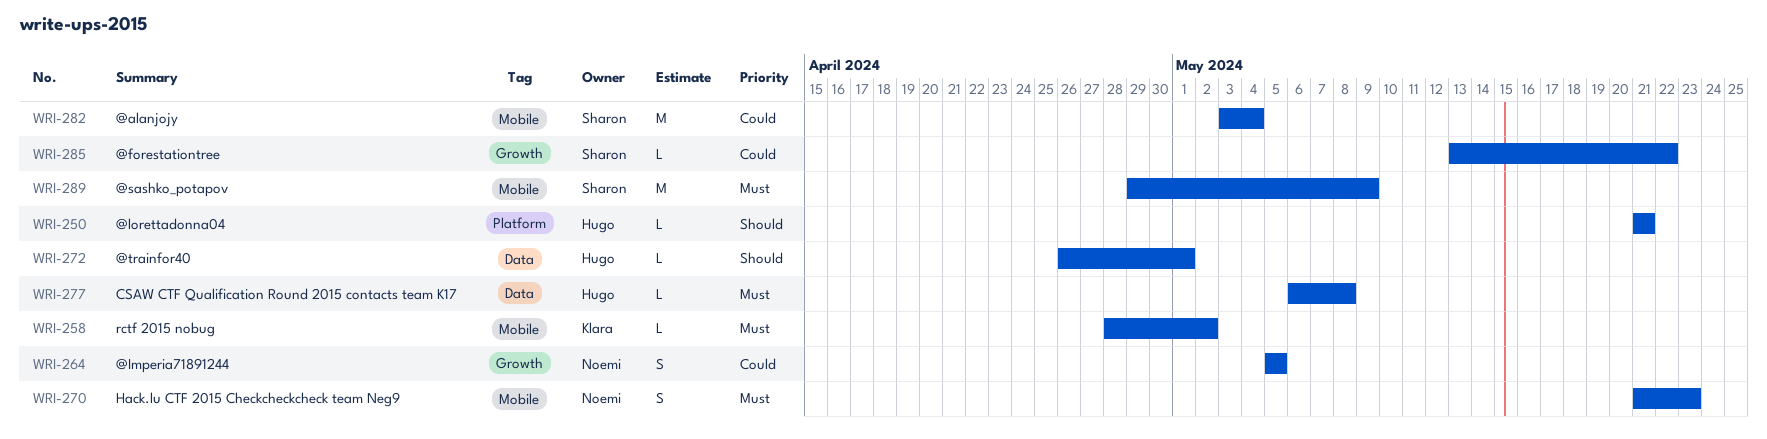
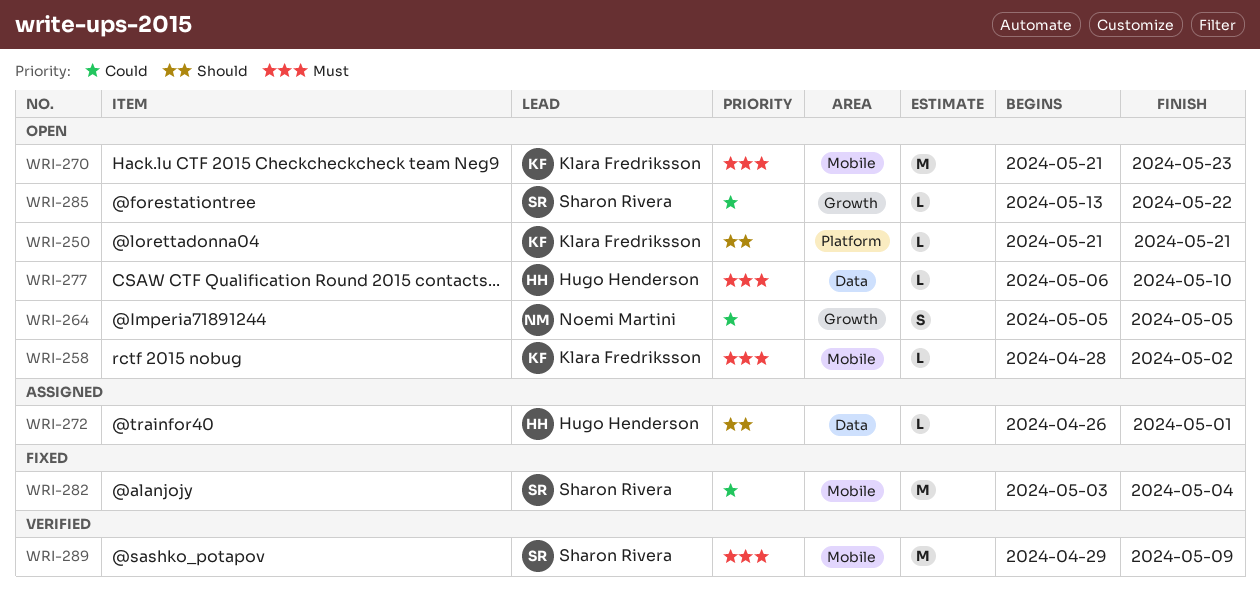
WRI-250, owner: Hugo Henderson -> Klara Fredriksson
WRI-270, owner: Noemi Martini -> Klara Fredriksson
WRI-270, estimate: S -> M
WRI-277, due: May 8 -> May 10

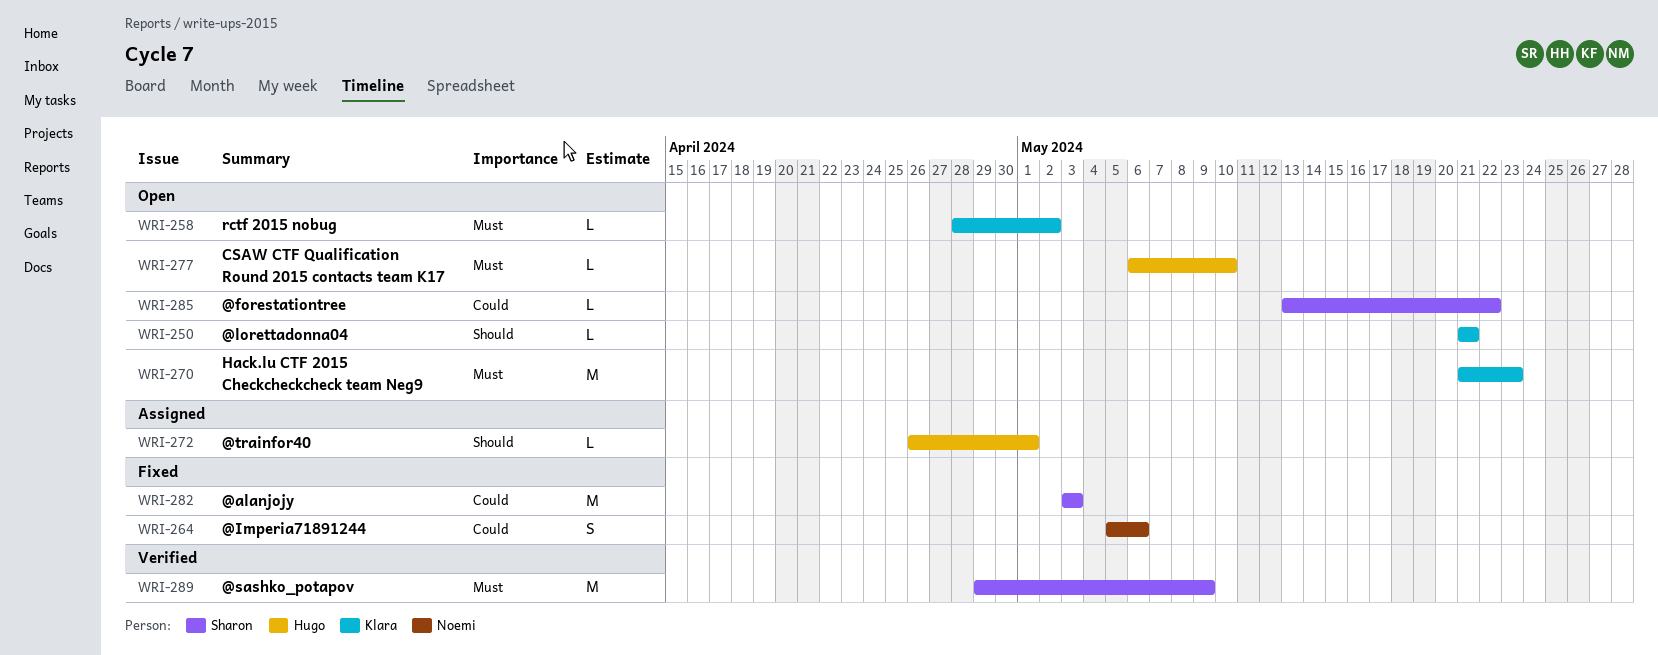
WRI-264, status: Open -> Fixed
WRI-264, due: May 5 -> May 6
WRI-282, due: May 4 -> May 3

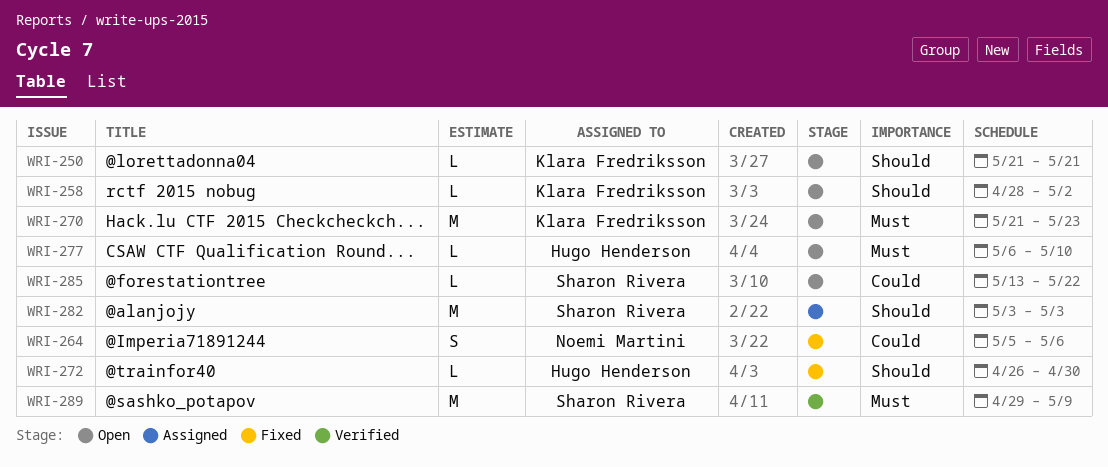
WRI-258, priority: Must -> Should
WRI-272, status: Assigned -> Fixed
WRI-272, due: May 1 -> Apr 30
WRI-282, status: Fixed -> Assigned
WRI-282, priority: Could -> Should

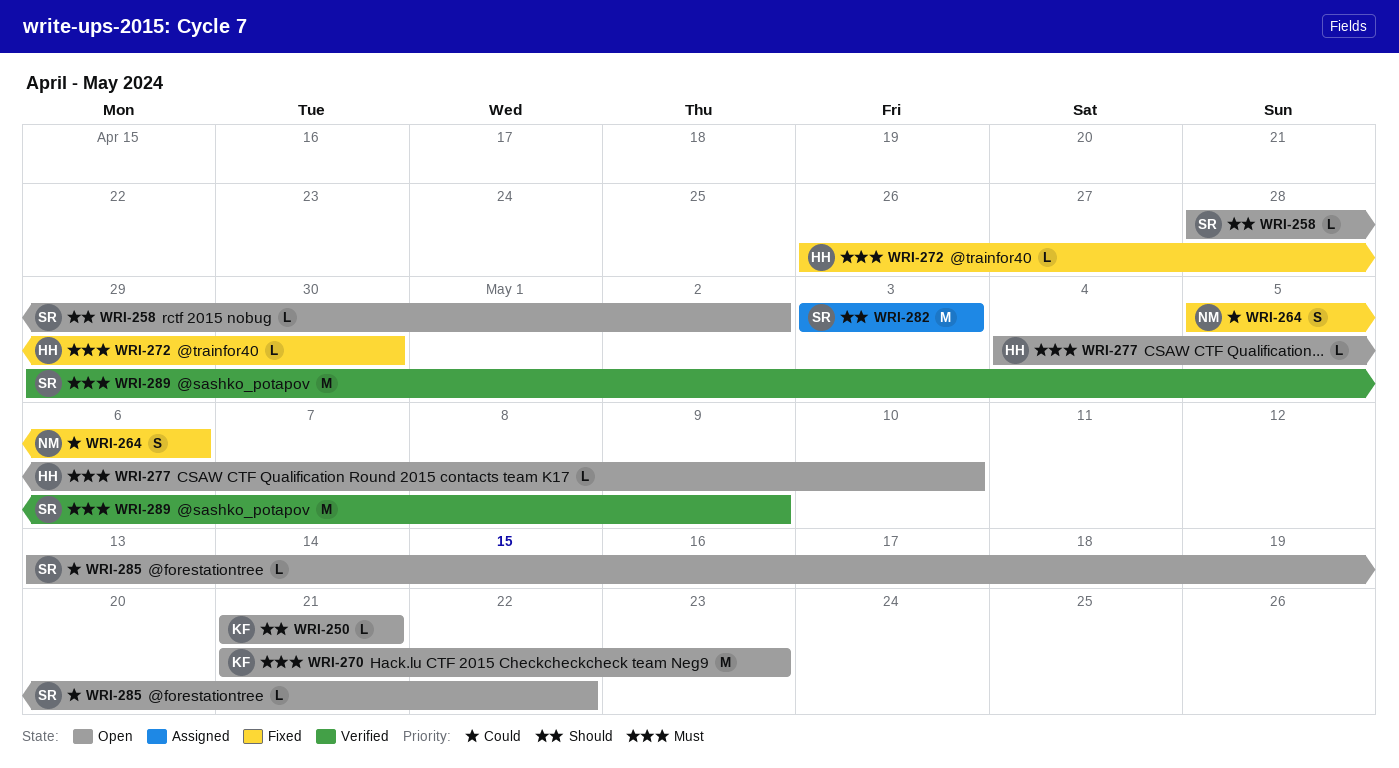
WRI-258, owner: Klara Fredriksson -> Sharon Rivera
WRI-272, priority: Should -> Must
WRI-277, start: May 6 -> May 4

